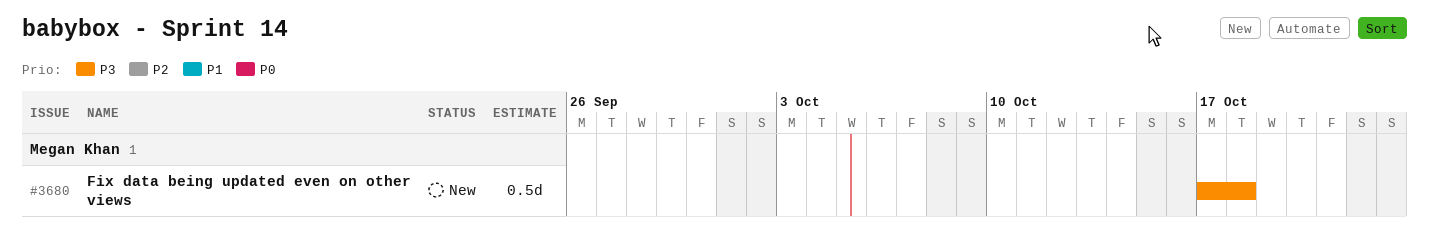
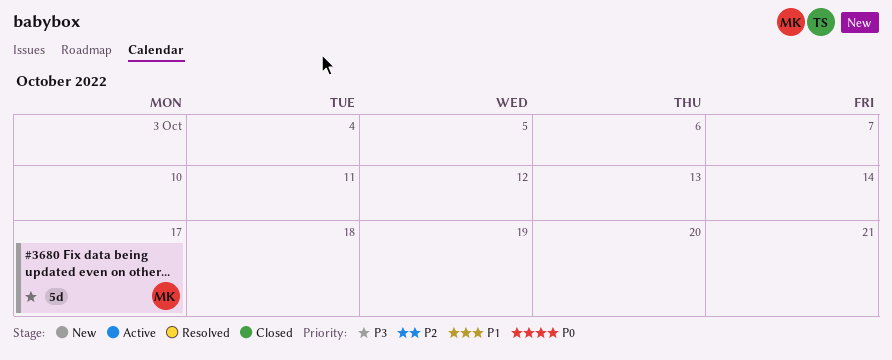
#3680, estimate: 0.5d -> 5d
#3680, due: Oct 18 -> Oct 17

